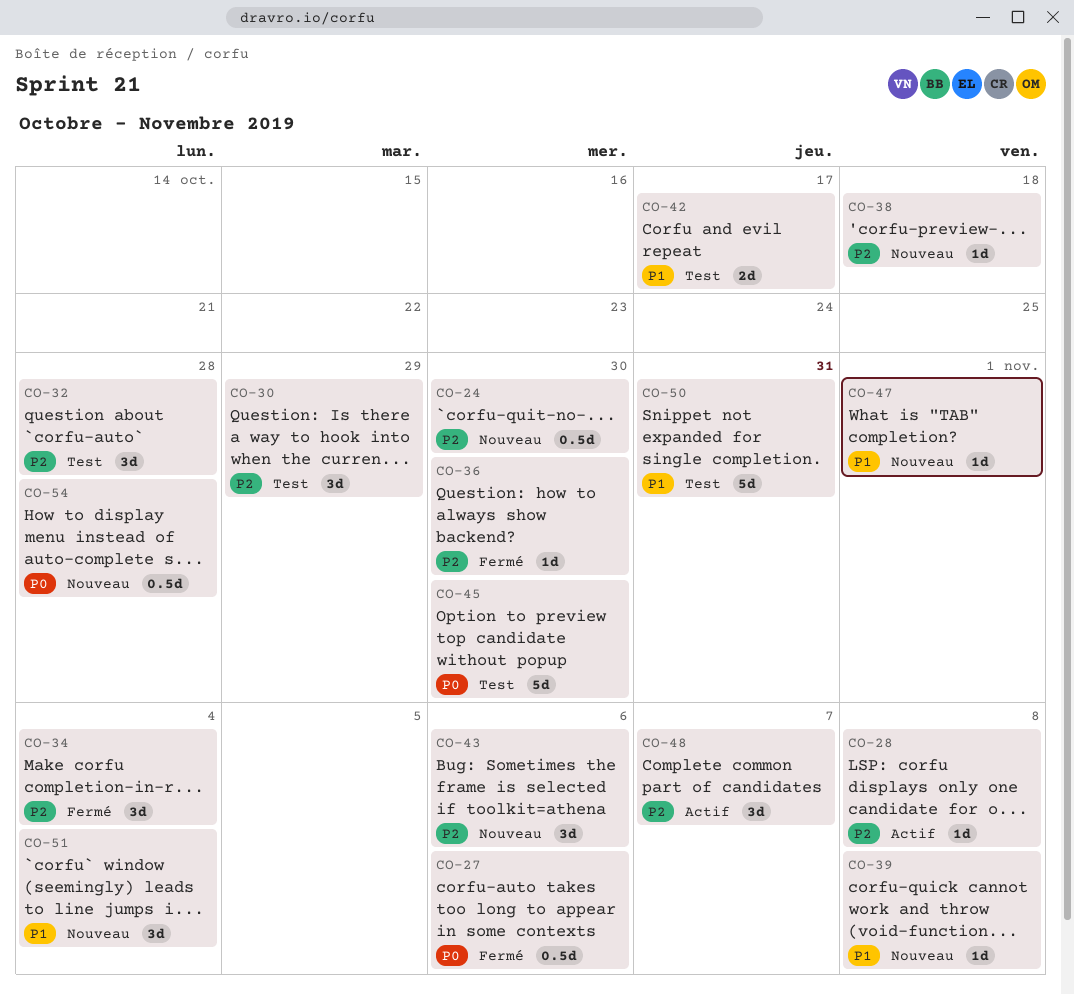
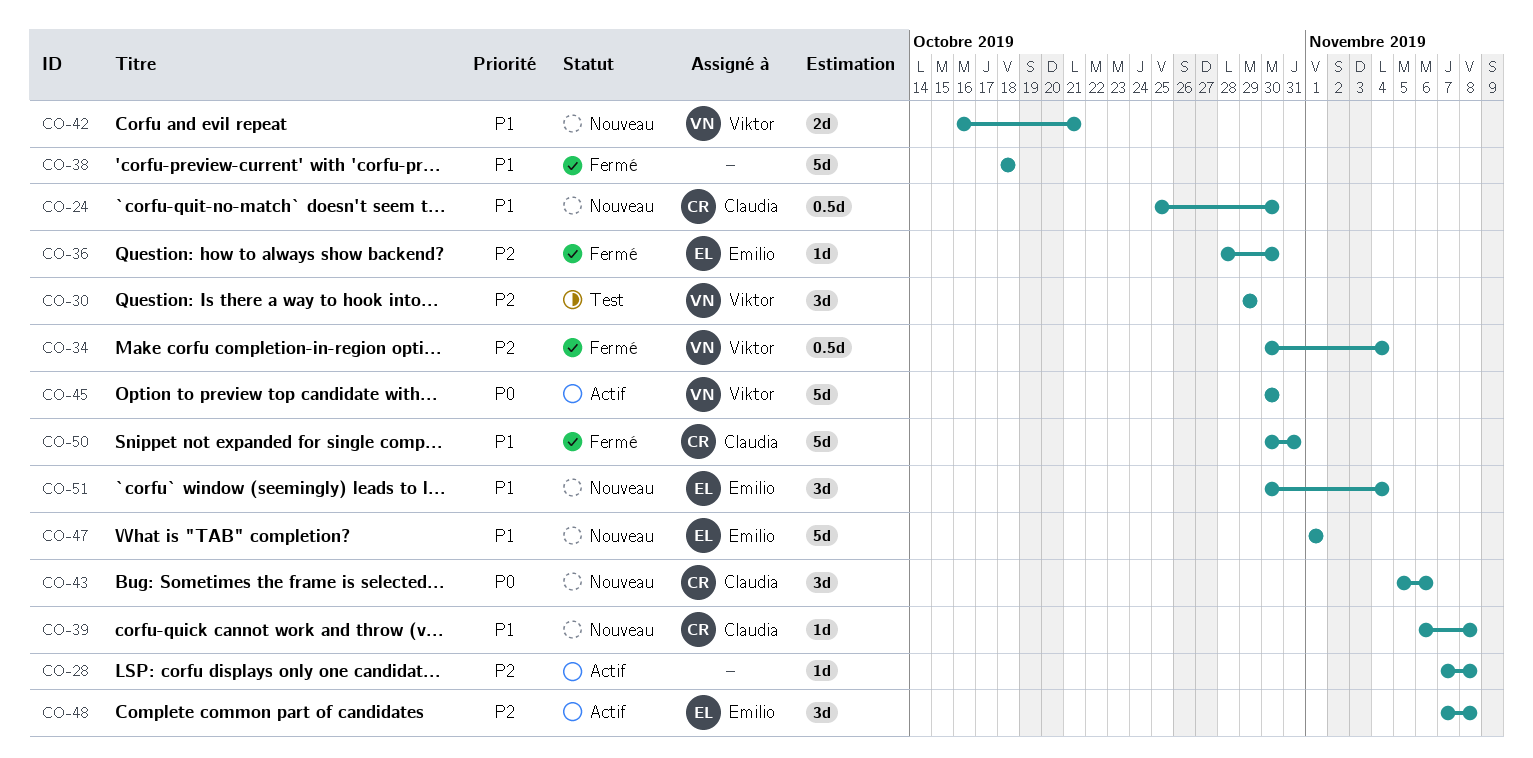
CO-24, priority: P2 -> P1
CO-27: present -> none
CO-32: present -> none
CO-34, estimate: 3d -> 0.5d
CO-38, status: Nouveau -> Fermé
CO-38, priority: P2 -> P1
CO-38, estimate: 1d -> 5d
CO-42, status: Test -> Nouveau
CO-42, due: Oct 17 -> Oct 21
CO-43, priority: P2 -> P0
CO-45, status: Test -> Actif
CO-47, estimate: 1d -> 5d
CO-48, due: Nov 7 -> Nov 8
CO-50, status: Test -> Fermé
CO-54: present -> none

